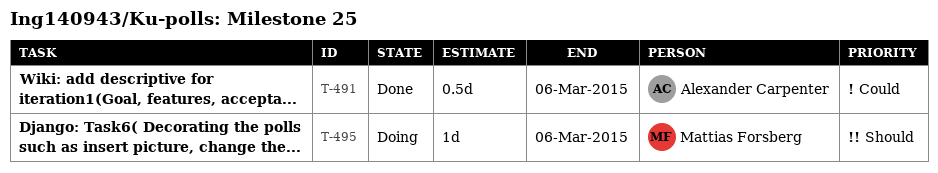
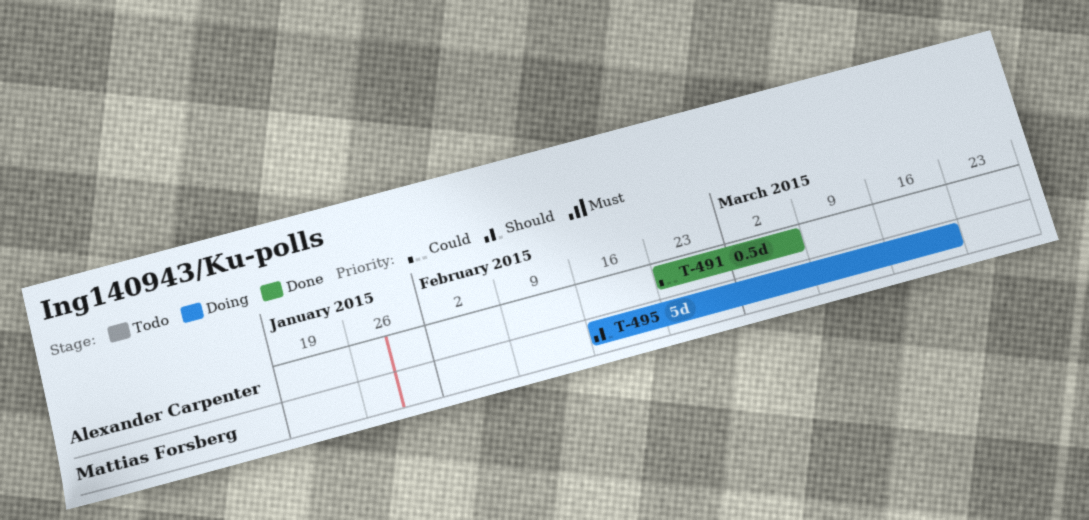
T-495, estimate: 1d -> 5d
T-495, due: Mar 6 -> Mar 20

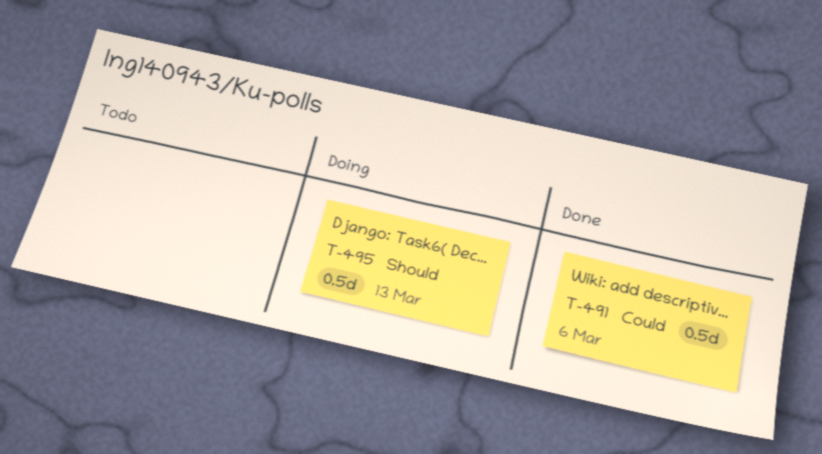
T-495, estimate: 5d -> 0.5d
T-495, due: Mar 20 -> Mar 13

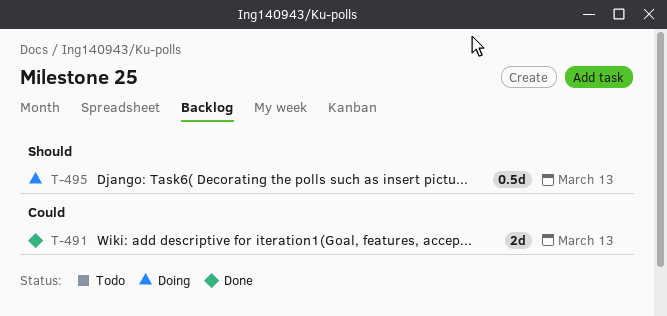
T-491, estimate: 0.5d -> 2d
T-491, due: Mar 6 -> Mar 13

